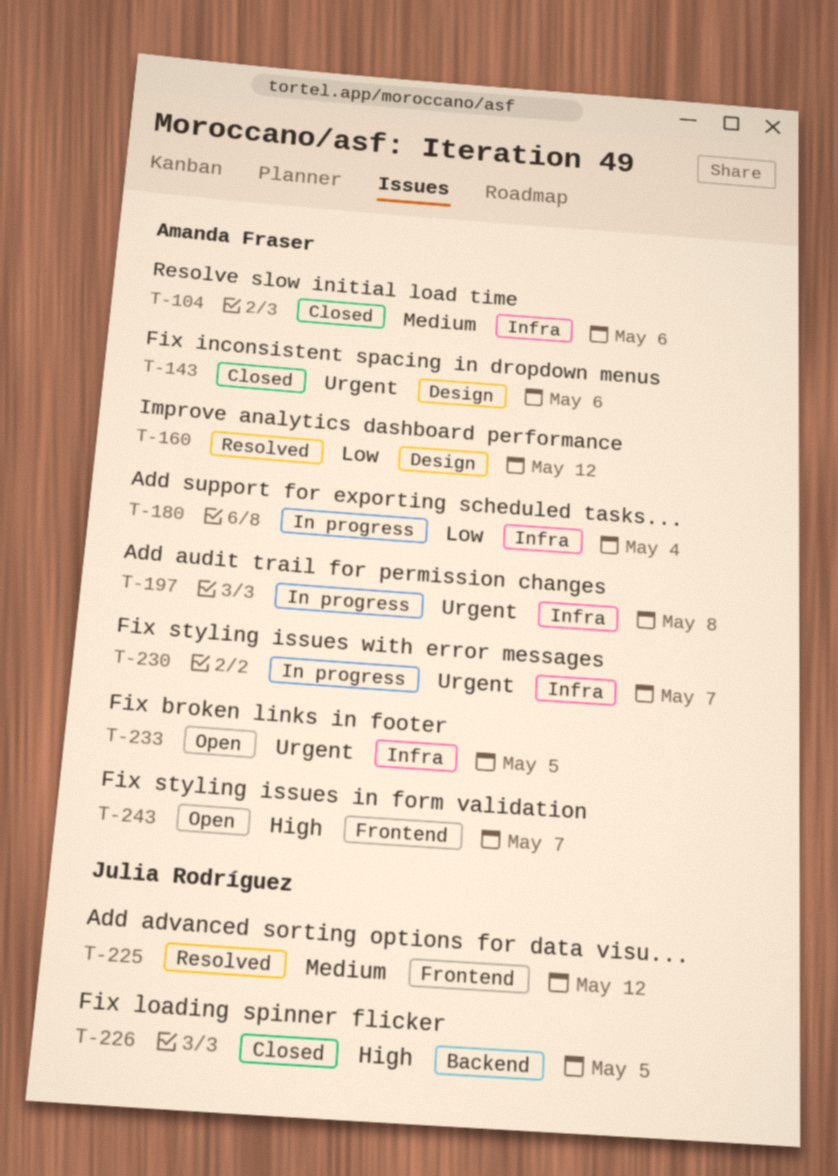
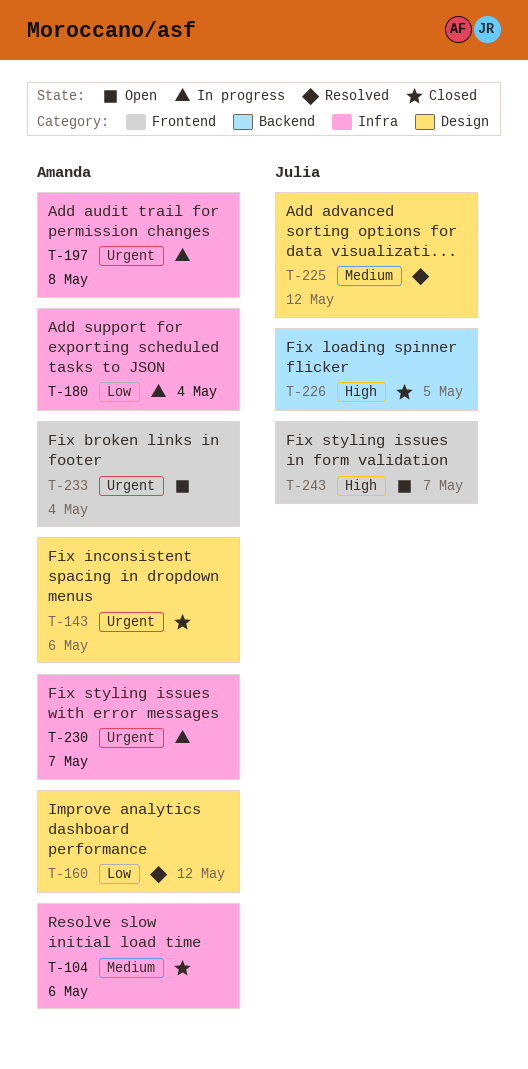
T-225, label: Frontend -> Design
T-233, label: Infra -> Frontend
T-233, due: May 5 -> May 4
T-243, owner: Amanda Fraser -> Julia Rodríguez

